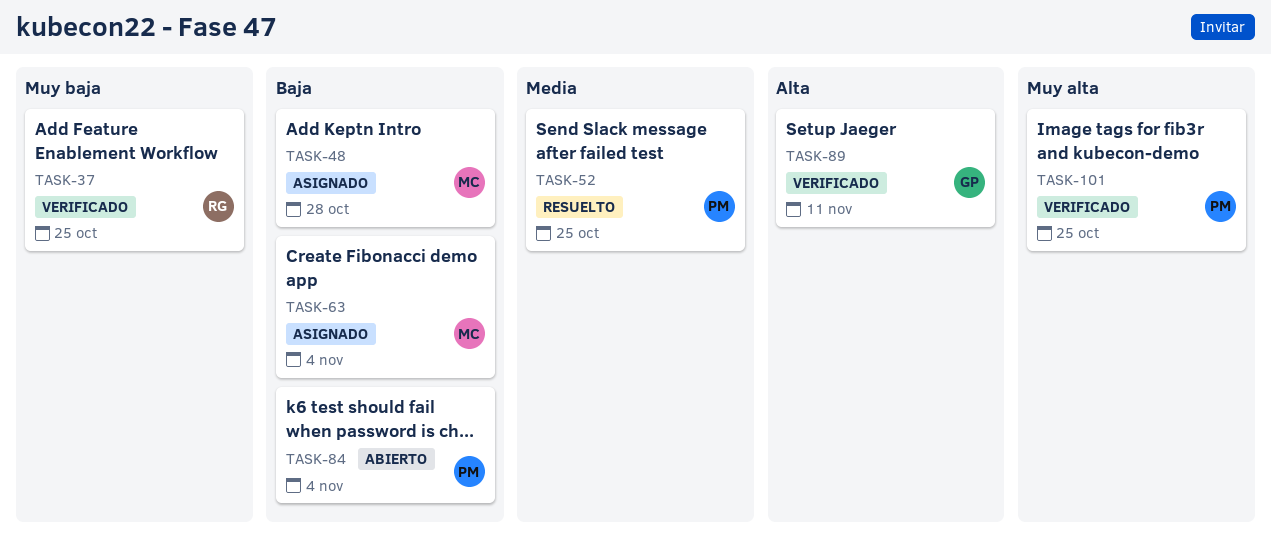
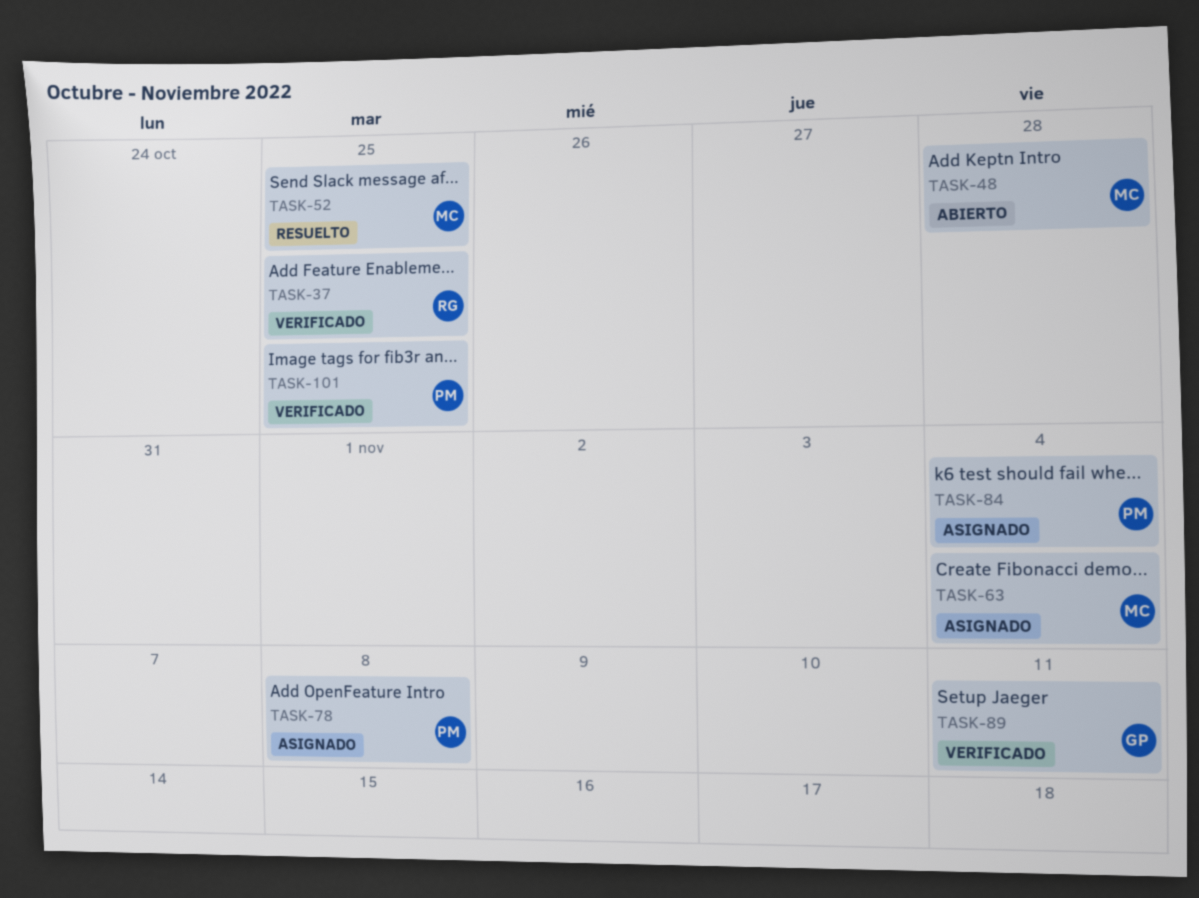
TASK-48, status: Asignado -> Abierto
TASK-52, owner: PM -> MC
TASK-78: none -> present
TASK-84, status: Abierto -> Asignado

